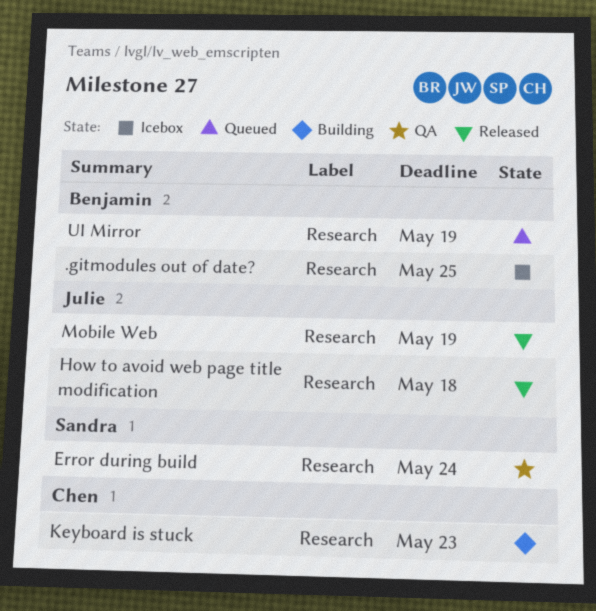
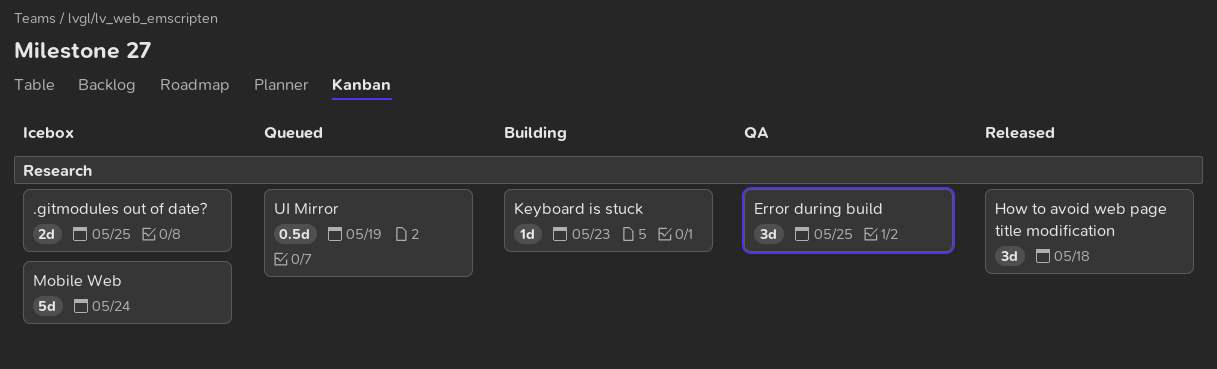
Error during build, due: May 24 -> May 25
Mobile Web, status: Released -> Icebox
Mobile Web, due: May 19 -> May 24

